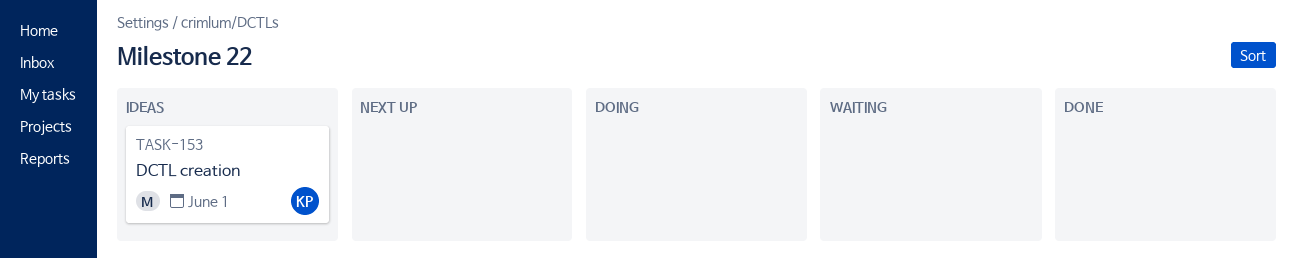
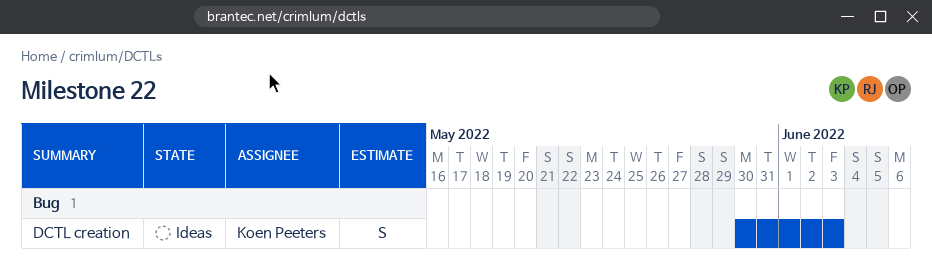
DCTL creation, estimate: M -> S
DCTL creation, due: Jun 1 -> Jun 3

